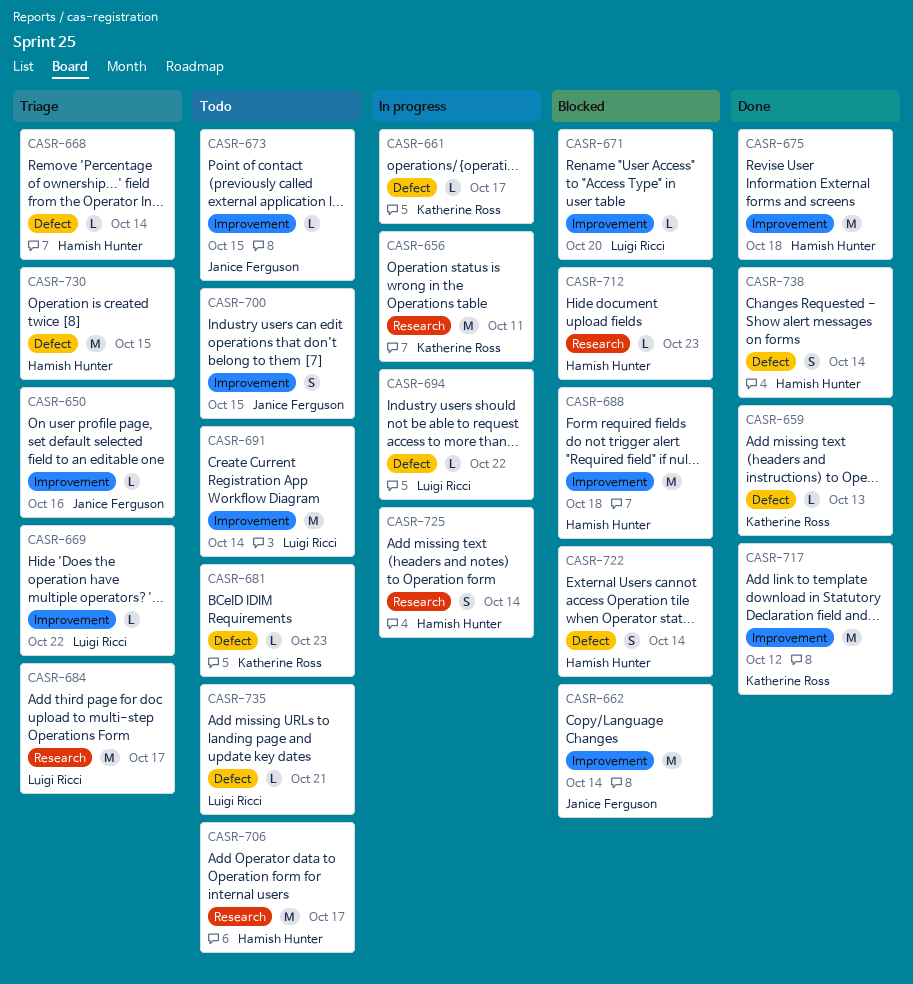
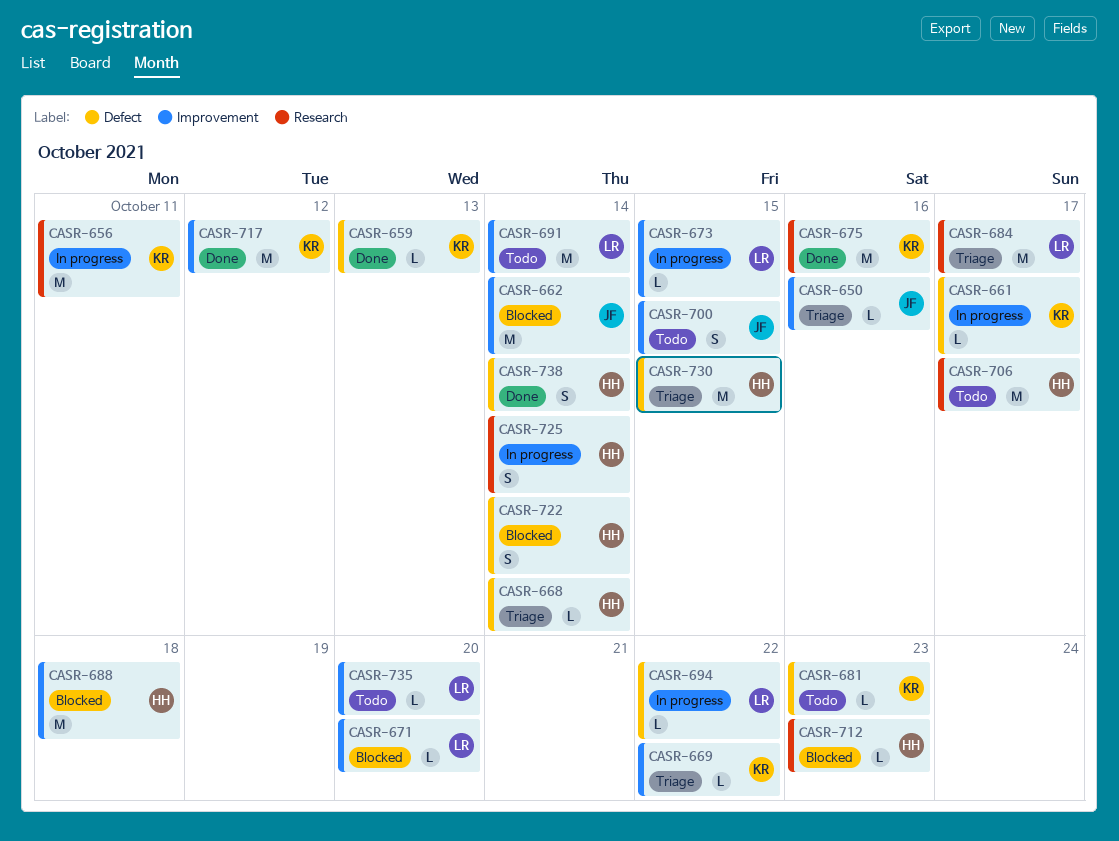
CASR-669, owner: Luigi Ricci -> Katherine Ross
CASR-673, status: Todo -> In progress
CASR-673, owner: Janice Ferguson -> Luigi Ricci
CASR-675, owner: Hamish Hunter -> Katherine Ross
CASR-675, label: Improvement -> Research
CASR-675, due: Oct 18 -> Oct 16
CASR-735, label: Defect -> Improvement
CASR-735, due: Oct 21 -> Oct 20

